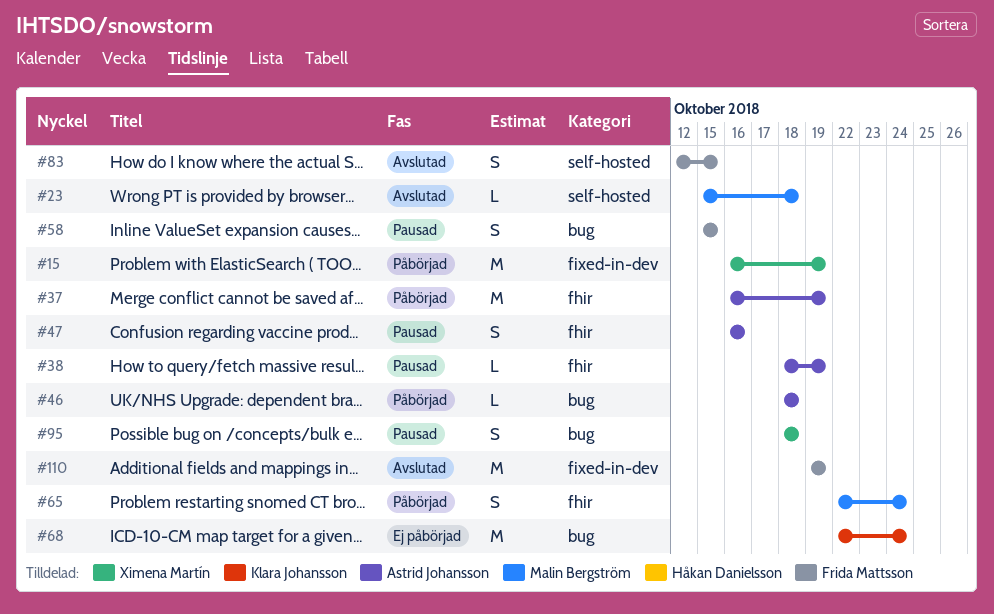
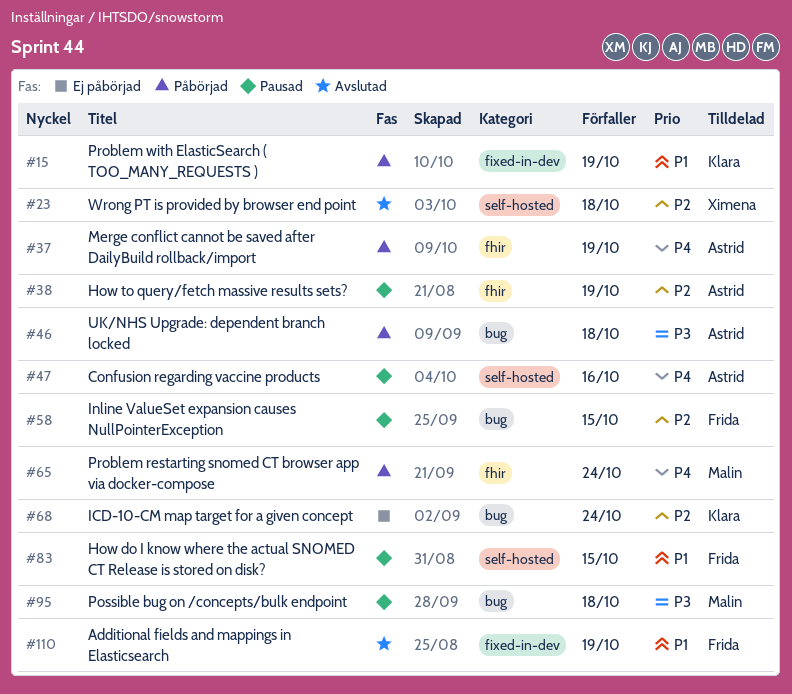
#15, owner: Ximena Martín -> Klara Johansson
#23, owner: Malin Bergström -> Ximena Martín
#47, label: fhir -> self-hosted
#83, status: Avslutad -> Pausad
#95, owner: Ximena Martín -> Malin Bergström

